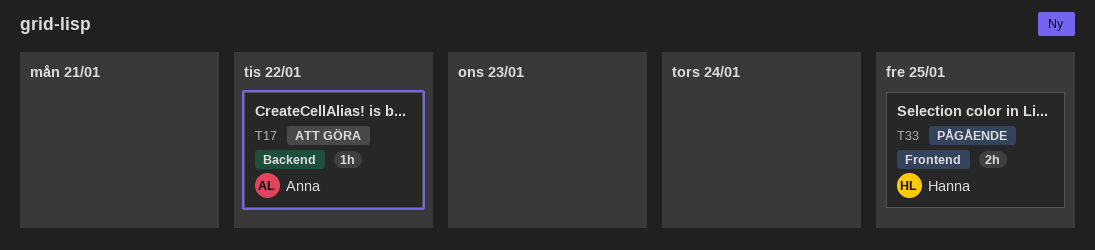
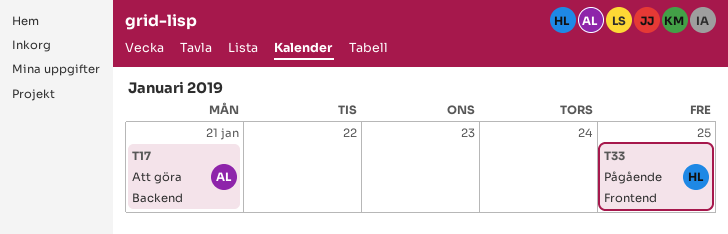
T17, due: Jan 22 -> Jan 21

